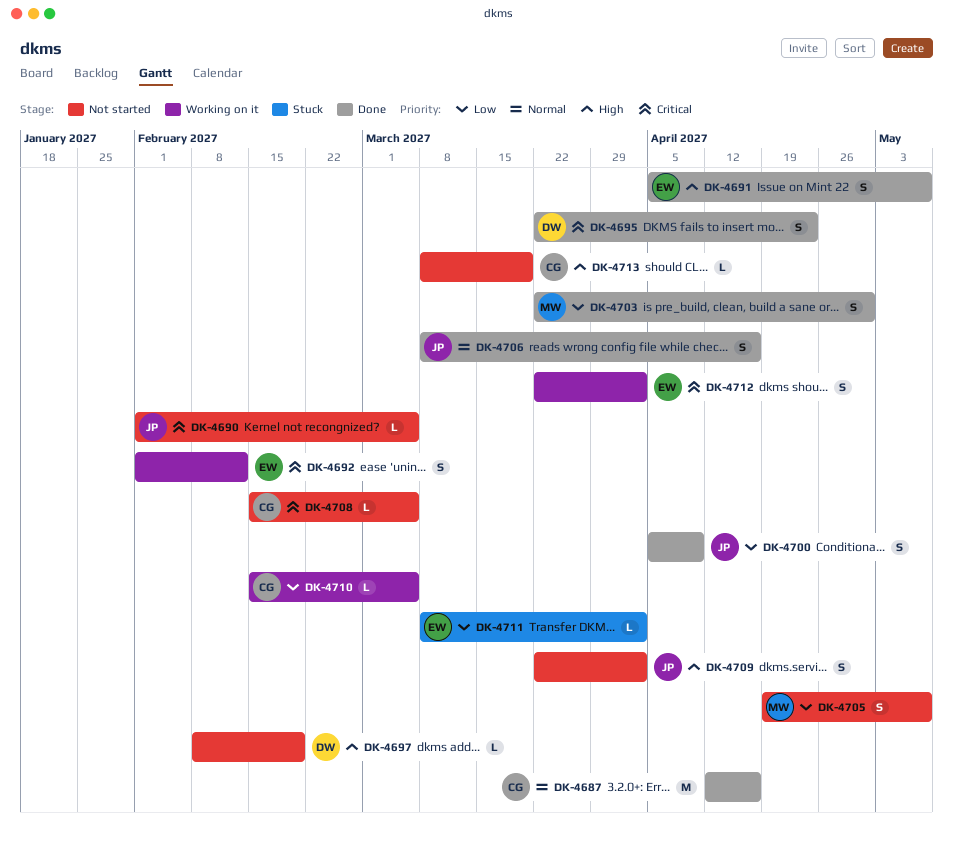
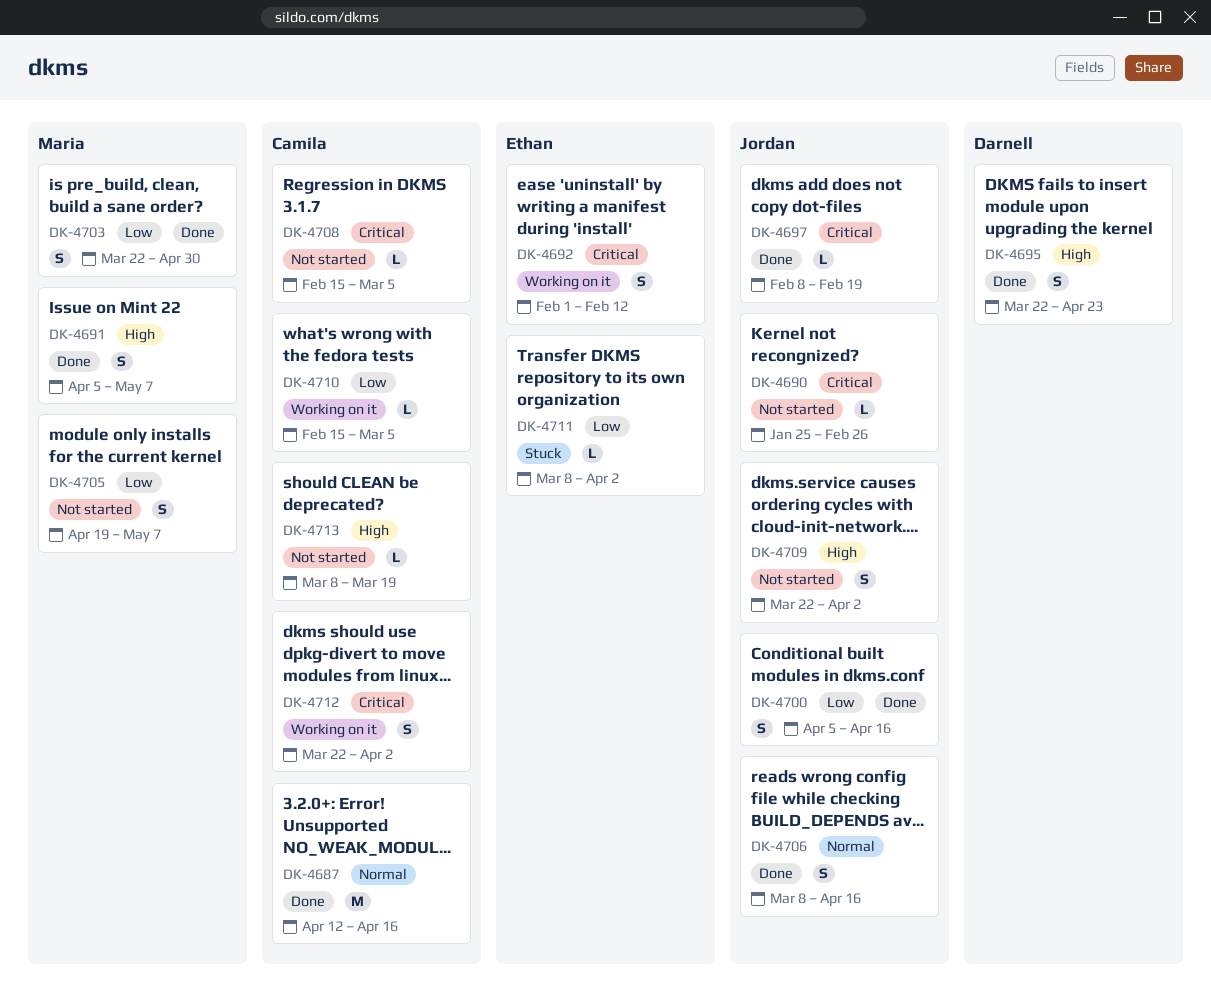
DK-4690, start: Feb 1 -> Jan 25
DK-4690, due: Mar 5 -> Feb 26
DK-4691, owner: Ethan -> Maria
DK-4695, priority: Critical -> High
DK-4697, status: Not started -> Done
DK-4697, owner: Darnell -> Jordan
DK-4697, priority: High -> Critical
DK-4700, due: Apr 9 -> Apr 16
DK-4712, owner: Ethan -> Camila

